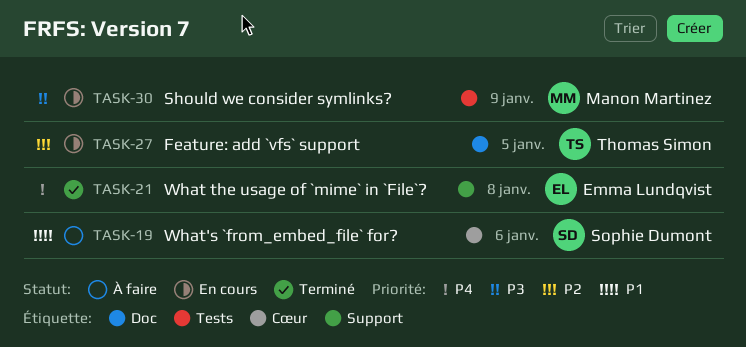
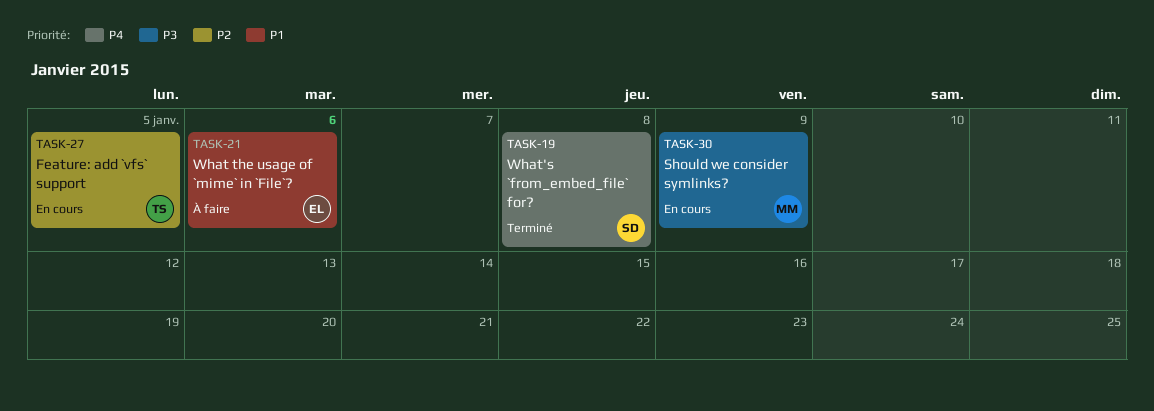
TASK-19, status: À faire -> Terminé
TASK-19, priority: P1 -> P4
TASK-19, due: Jan 6 -> Jan 8
TASK-21, status: Terminé -> À faire
TASK-21, priority: P4 -> P1
TASK-21, due: Jan 8 -> Jan 6

